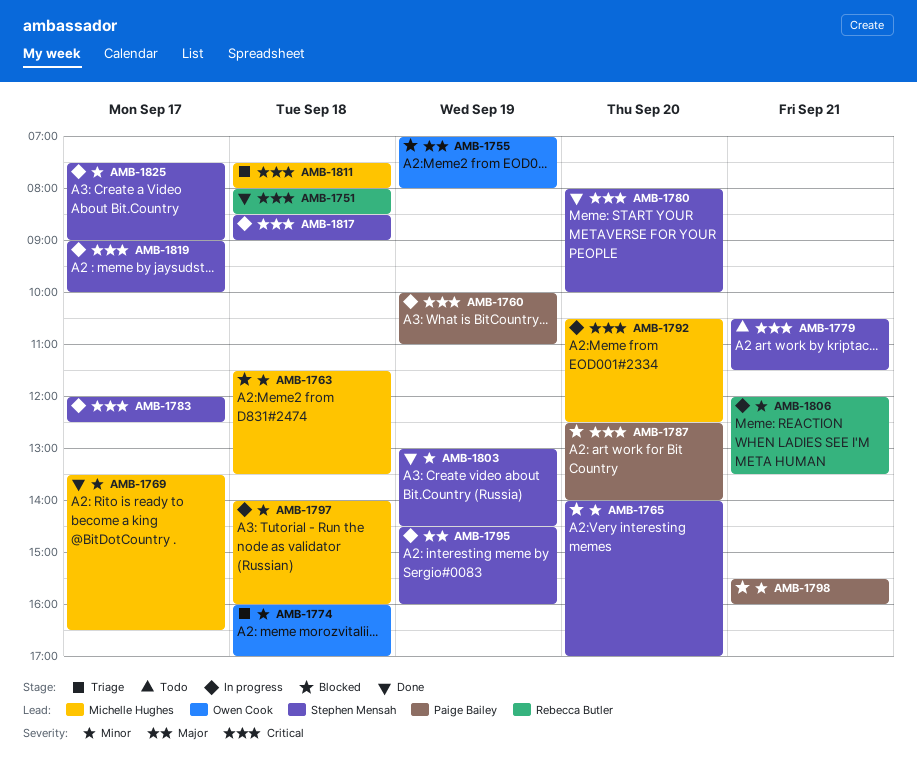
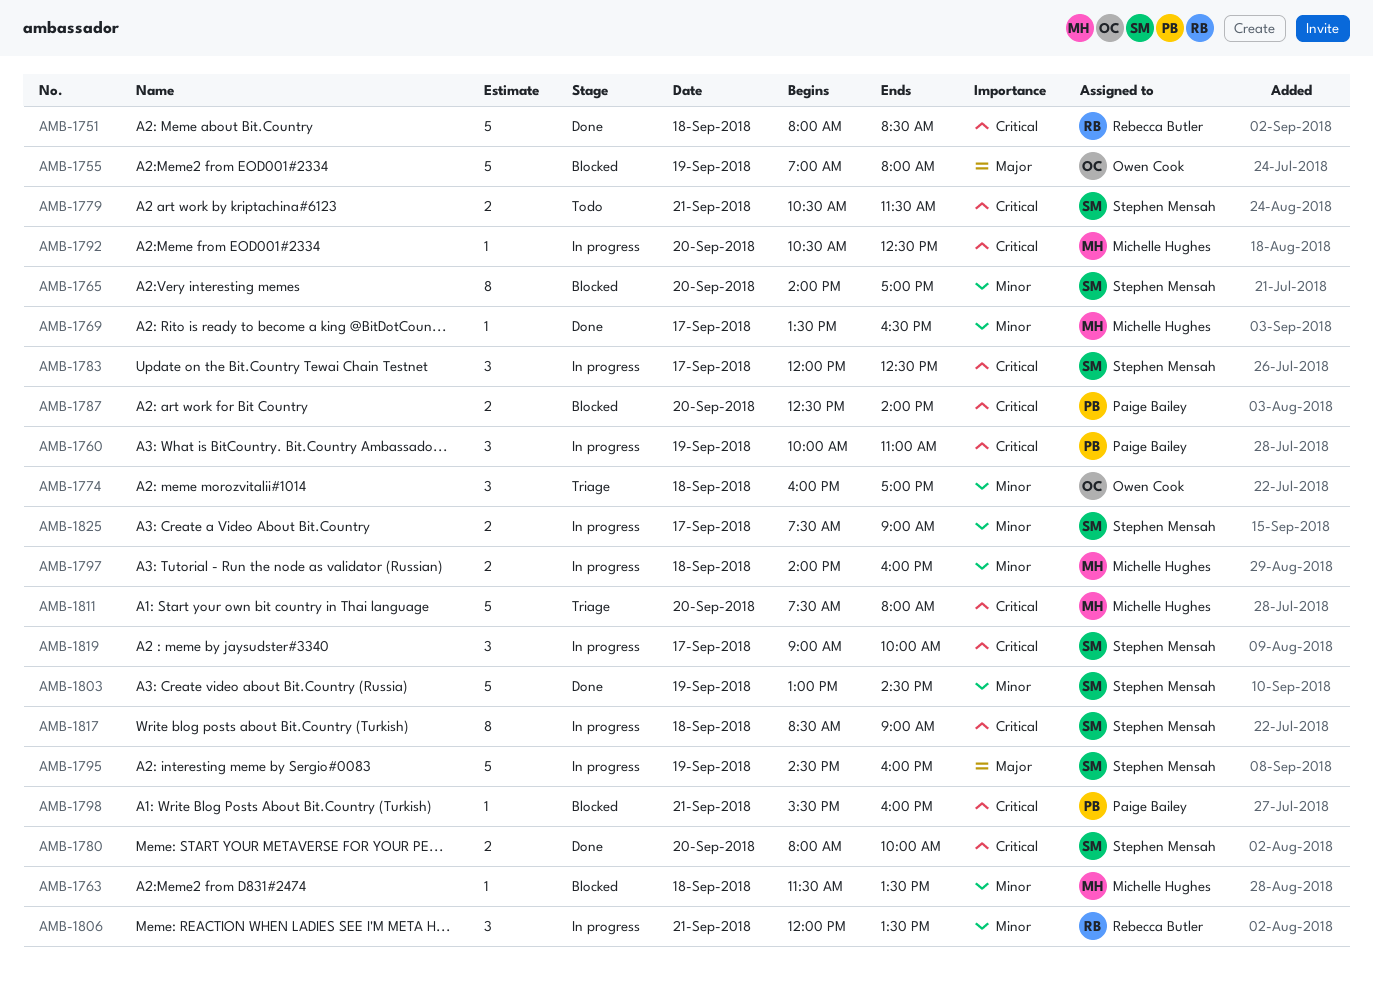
AMB-1798, priority: Minor -> Critical
AMB-1811, day: Sep 18 -> Sep 20

